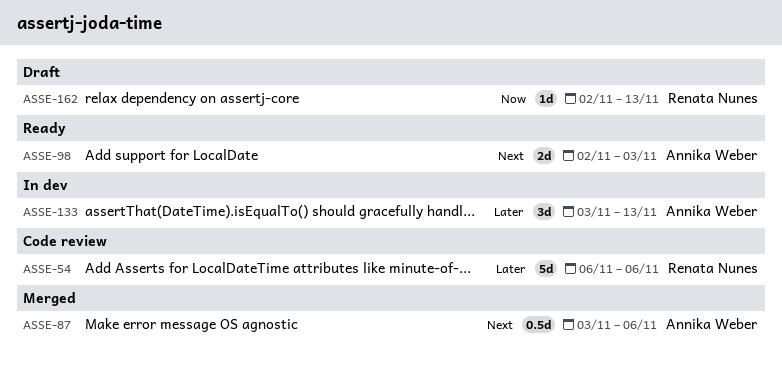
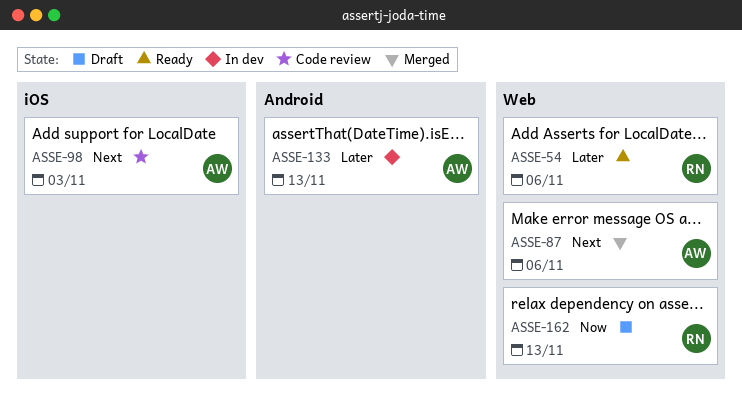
ASSE-54, status: Code review -> Ready
ASSE-98, status: Ready -> Code review

